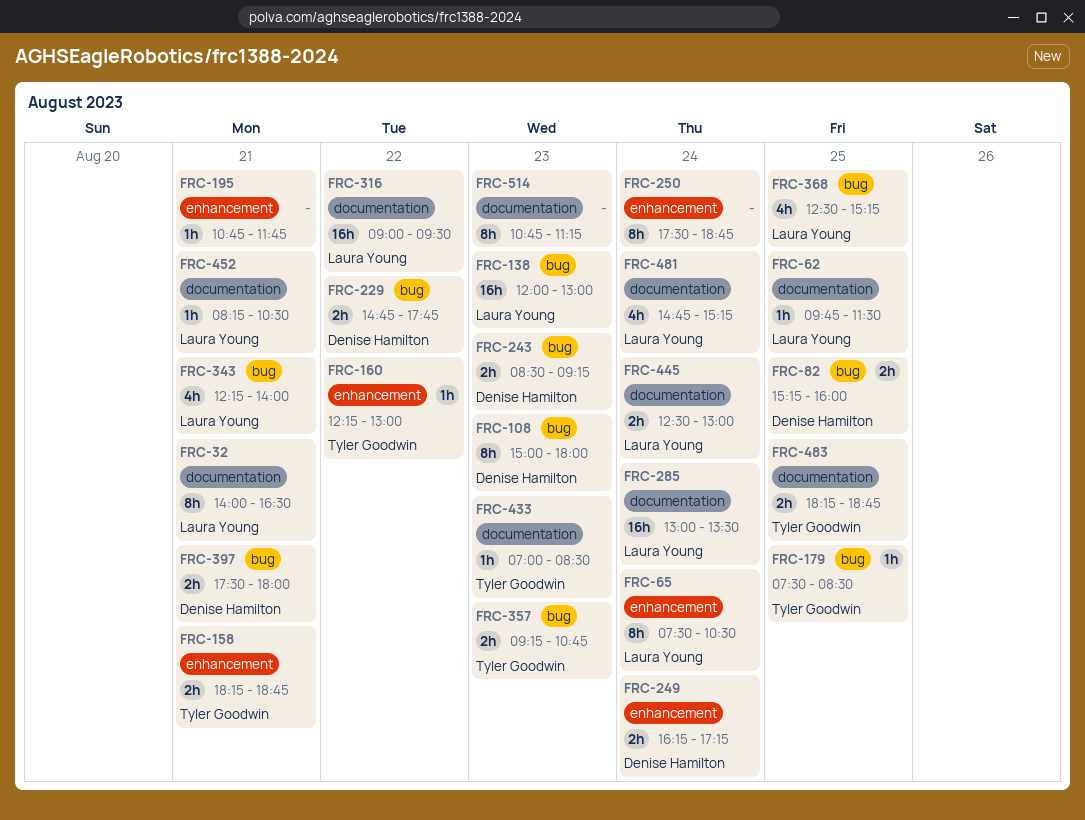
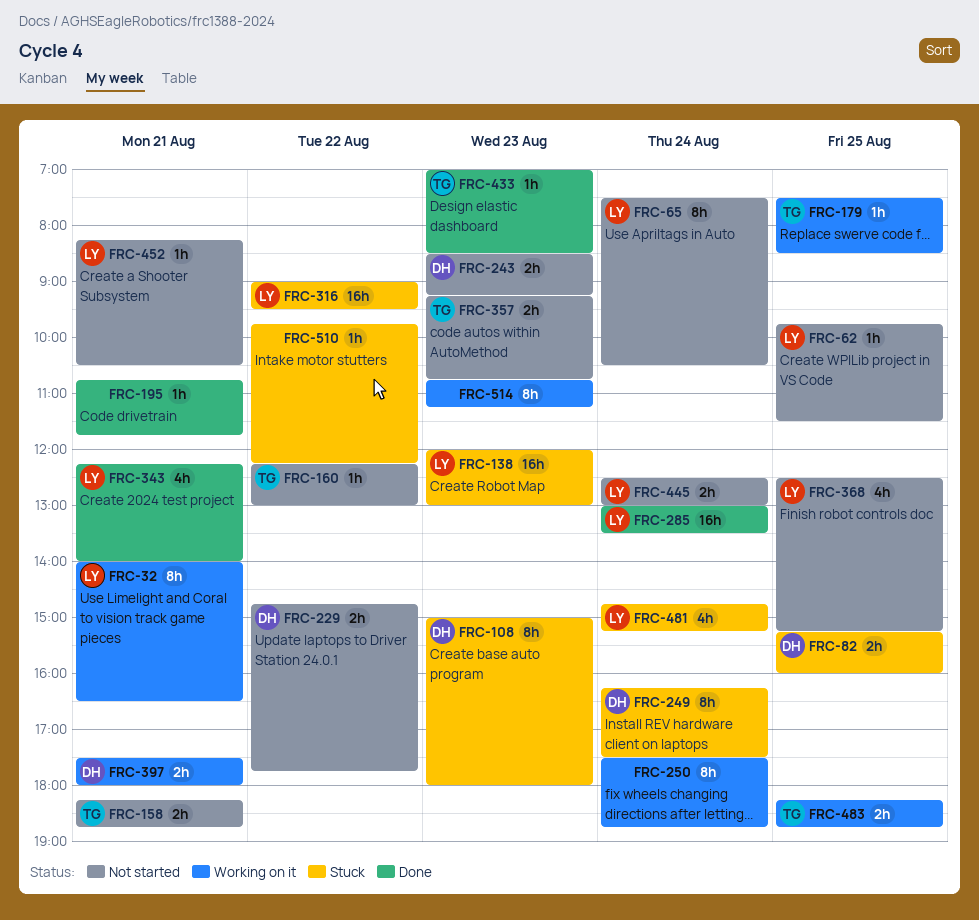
FRC-249, estimate: 2h -> 8h
FRC-249, ends: 17:15 -> 17:30
FRC-510: none -> present

